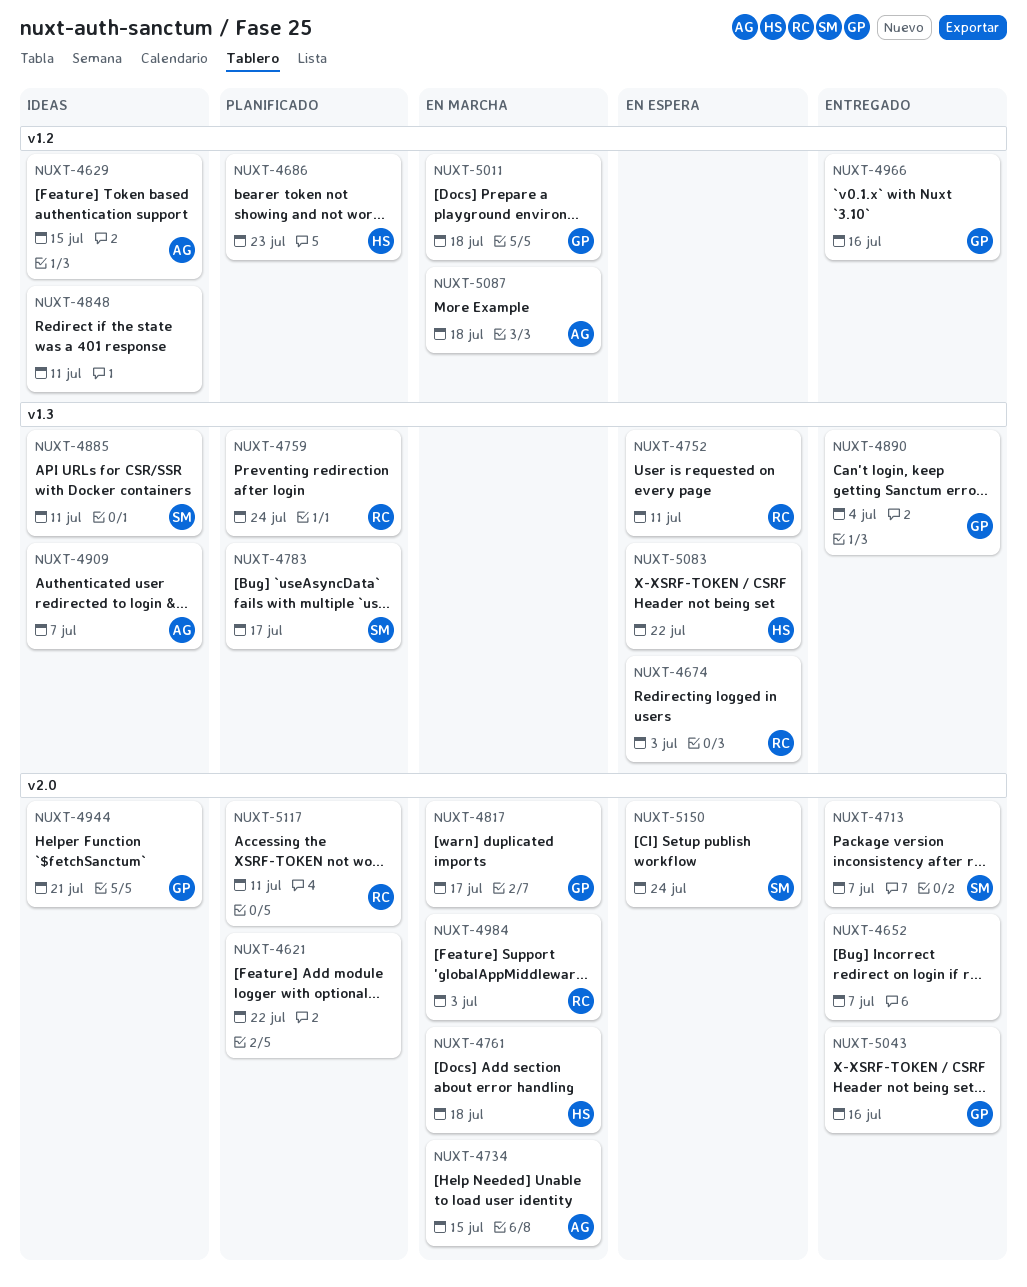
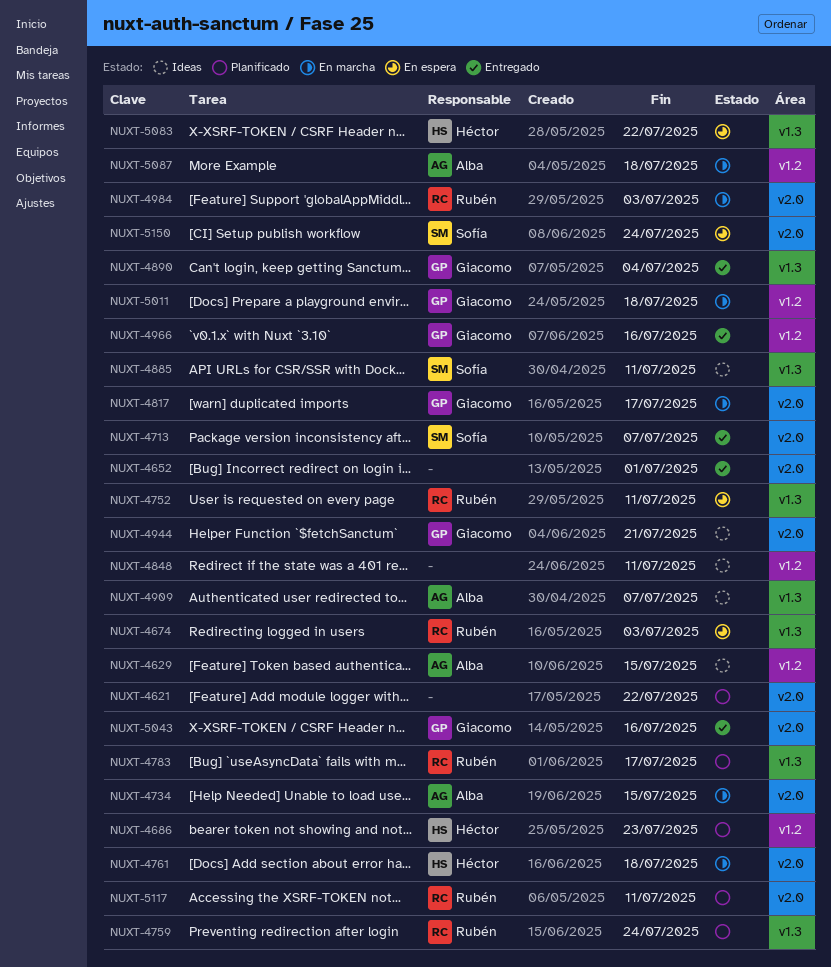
NUXT-4652, due: Jul 7 -> Jul 1
NUXT-4783, owner: Sofía -> Rubén

